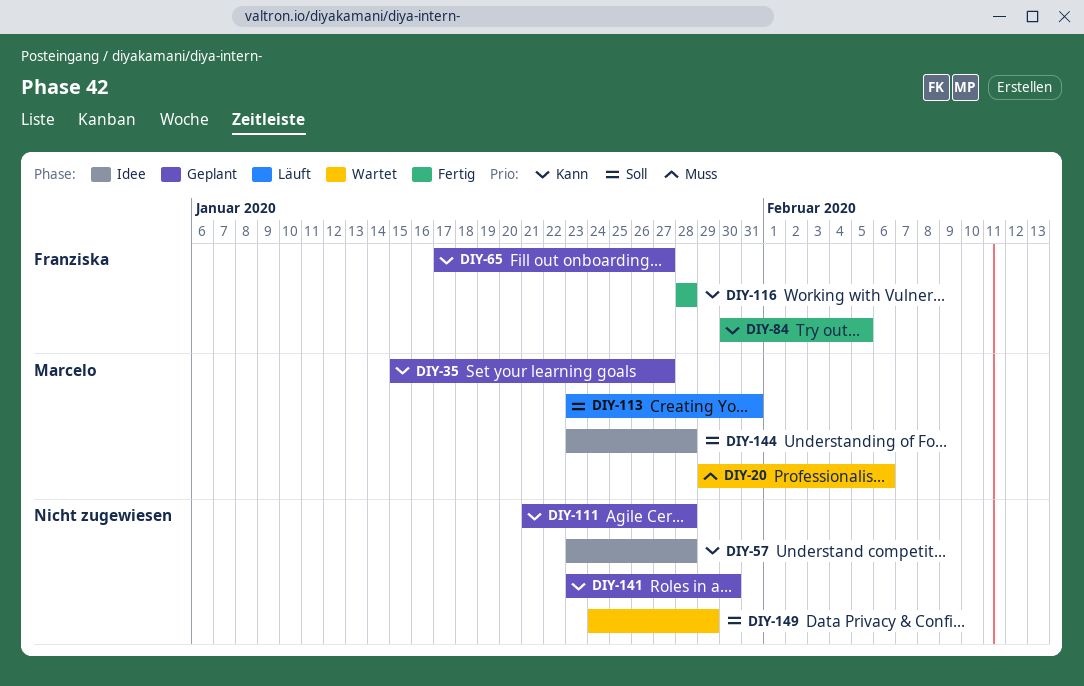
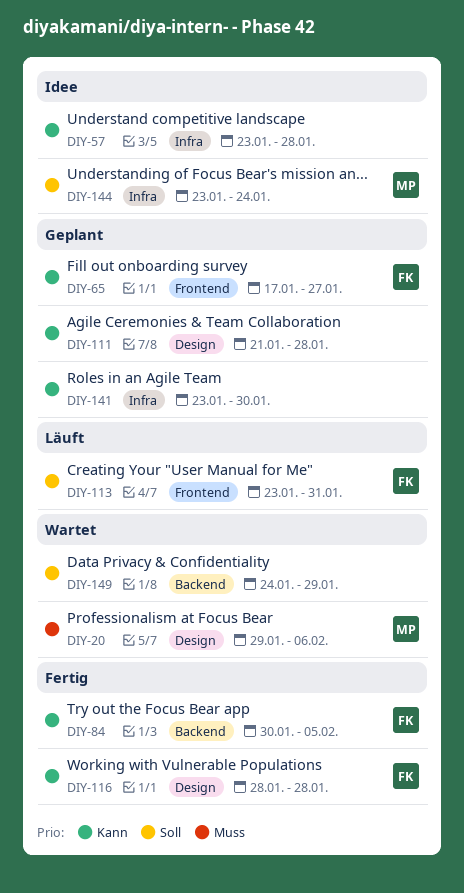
DIY-35: present -> none
DIY-113, owner: Marcelo -> Franziska
DIY-144, due: Jan 28 -> Jan 24

